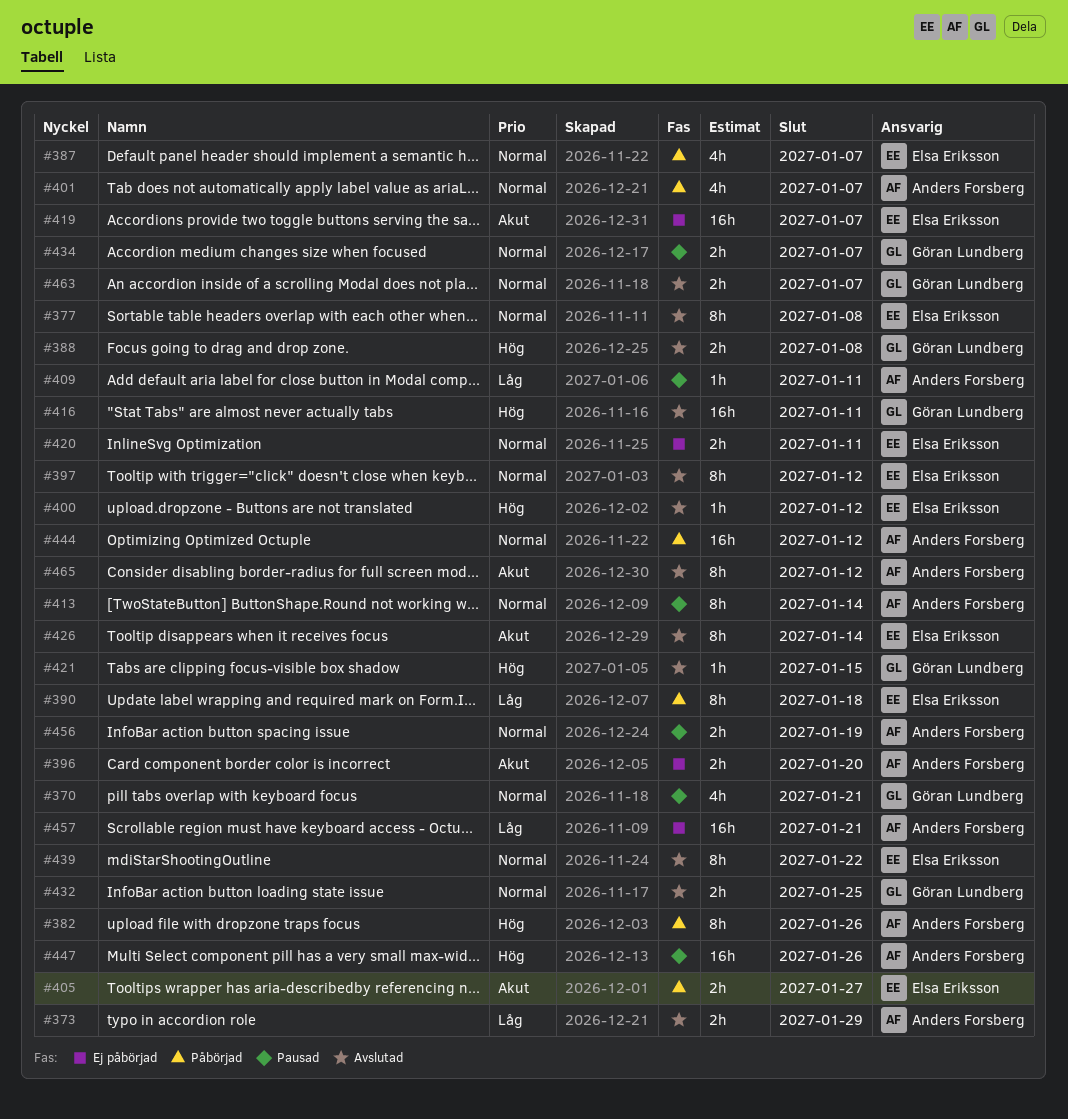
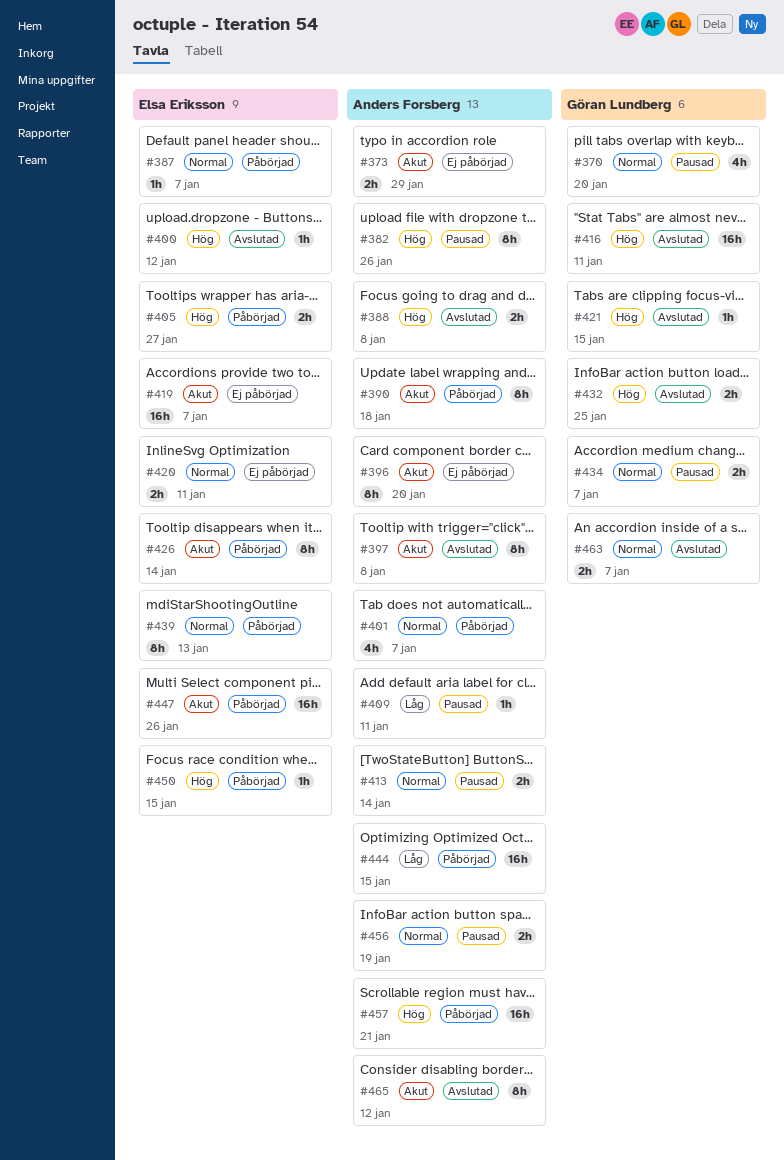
#370, due: Jan 21 -> Jan 20
#373, status: Avslutad -> Ej påbörjad
#373, priority: Låg -> Akut
#377: present -> none
#382, status: Påbörjad -> Pausad
#387, estimate: 4h -> 1h
#388, owner: Göran Lundberg -> Anders Forsberg
#390, owner: Elsa Eriksson -> Anders Forsberg
#390, priority: Låg -> Akut
#396, estimate: 2h -> 8h
#397, owner: Elsa Eriksson -> Anders Forsberg
#397, priority: Normal -> Akut
#397, due: Jan 12 -> Jan 8
#405, priority: Akut -> Hög
#413, estimate: 8h -> 2h
#426, status: Avslutad -> Påbörjad
#432, priority: Normal -> Hög
#439, status: Avslutad -> Påbörjad
#439, due: Jan 22 -> Jan 13
#444, priority: Normal -> Låg
#444, due: Jan 12 -> Jan 15
#447, status: Pausad -> Påbörjad
#447, owner: Anders Forsberg -> Elsa Eriksson
#447, priority: Hög -> Akut
#450: none -> present
#457, status: Ej påbörjad -> Påbörjad
#457, priority: Låg -> Hög

